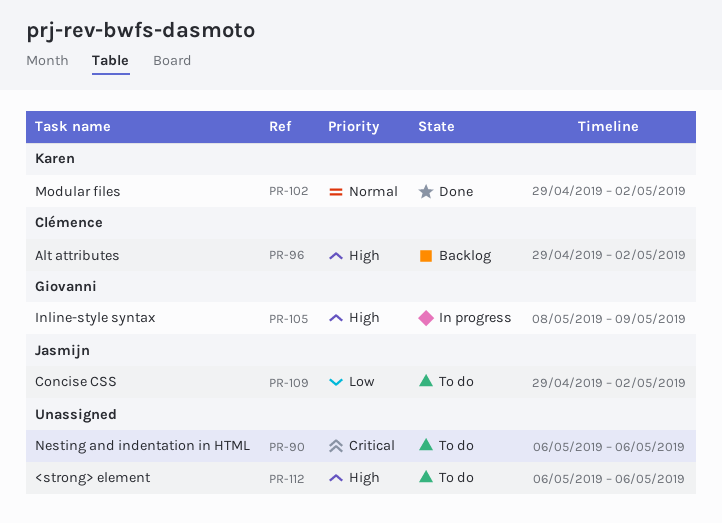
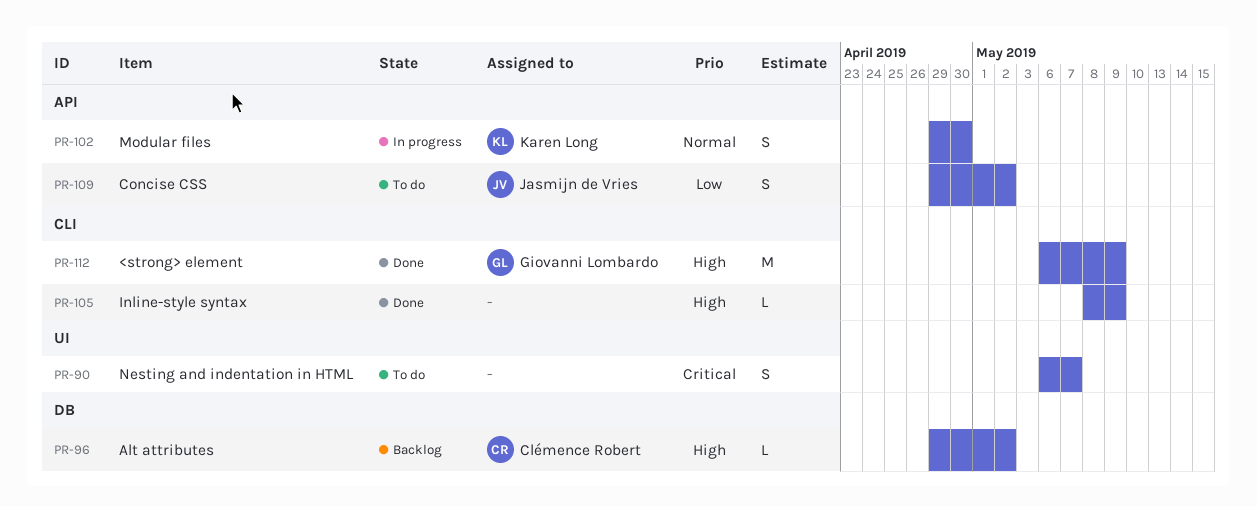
PR-90, due: May 6 -> May 7
PR-102, status: Done -> In progress
PR-102, due: May 2 -> Apr 30
PR-105, status: In progress -> Done
PR-105, owner: Giovanni Lombardo -> none
PR-112, status: To do -> Done
PR-112, owner: none -> Giovanni Lombardo
PR-112, due: May 6 -> May 9

